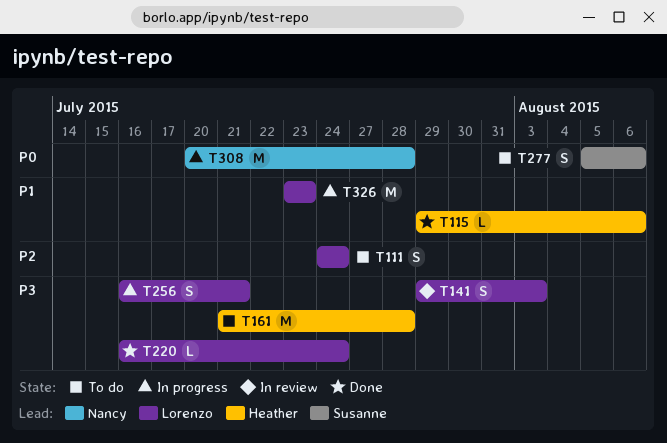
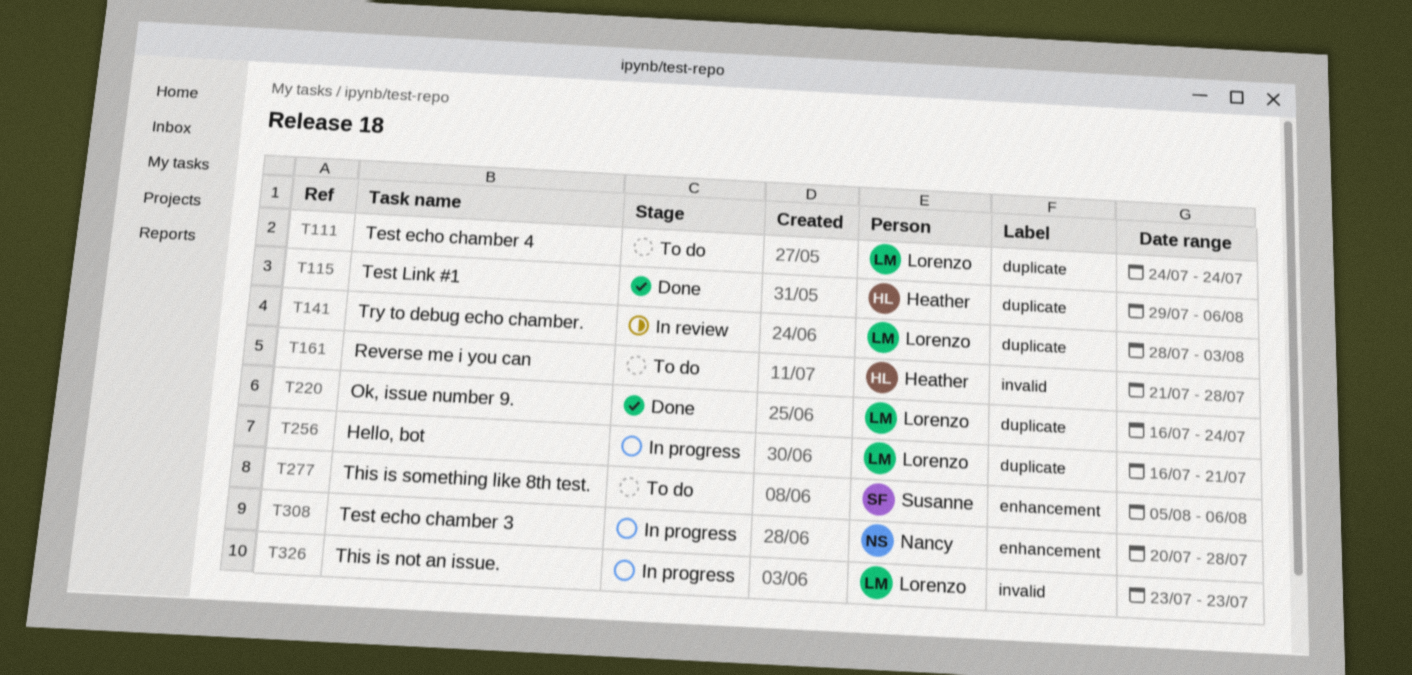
T141, start: Jul 29 -> Jul 28

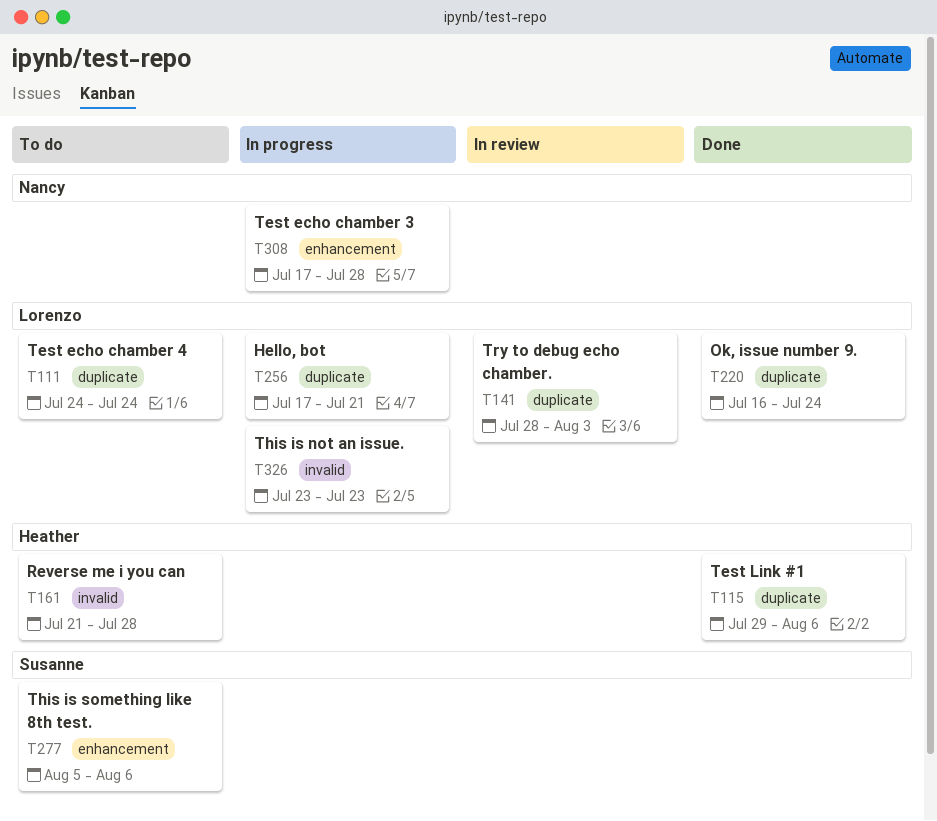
T256, start: Jul 16 -> Jul 17
T308, start: Jul 20 -> Jul 17

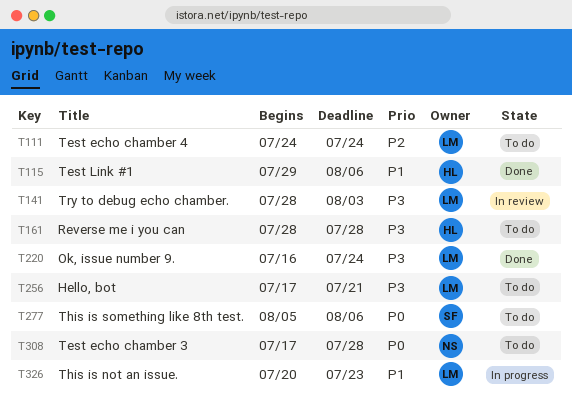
T161, start: Jul 21 -> Jul 28
T256, status: In progress -> To do
T308, status: In progress -> To do
T326, start: Jul 23 -> Jul 20

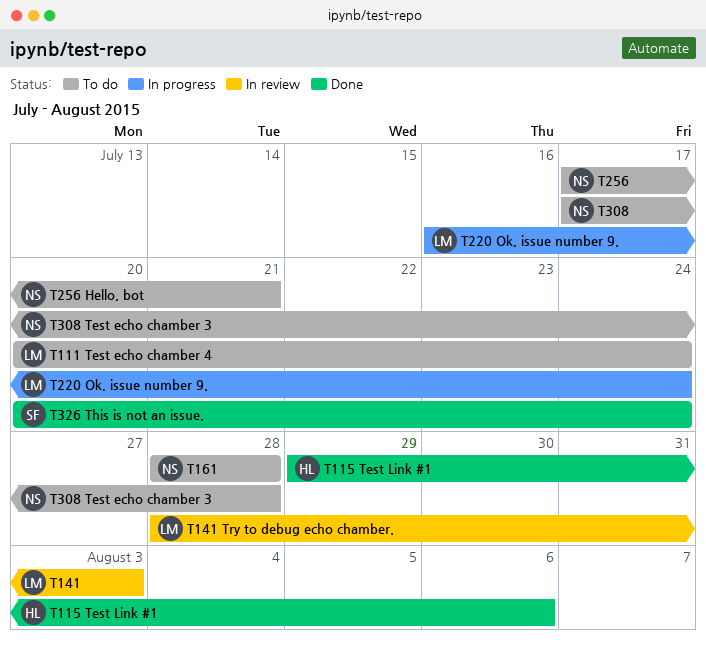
T111, start: Jul 24 -> Jul 20
T161, owner: HL -> NS
T220, status: Done -> In progress
T256, owner: LM -> NS
T277: present -> none
T326, status: In progress -> Done
T326, owner: LM -> SF
T326, due: Jul 23 -> Jul 24

